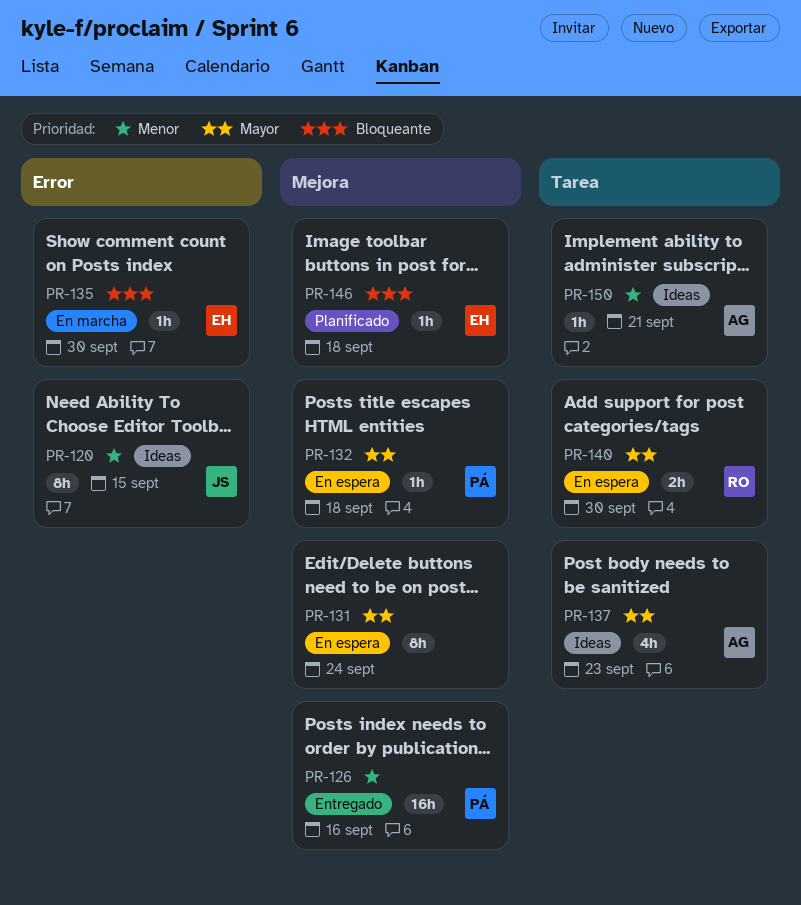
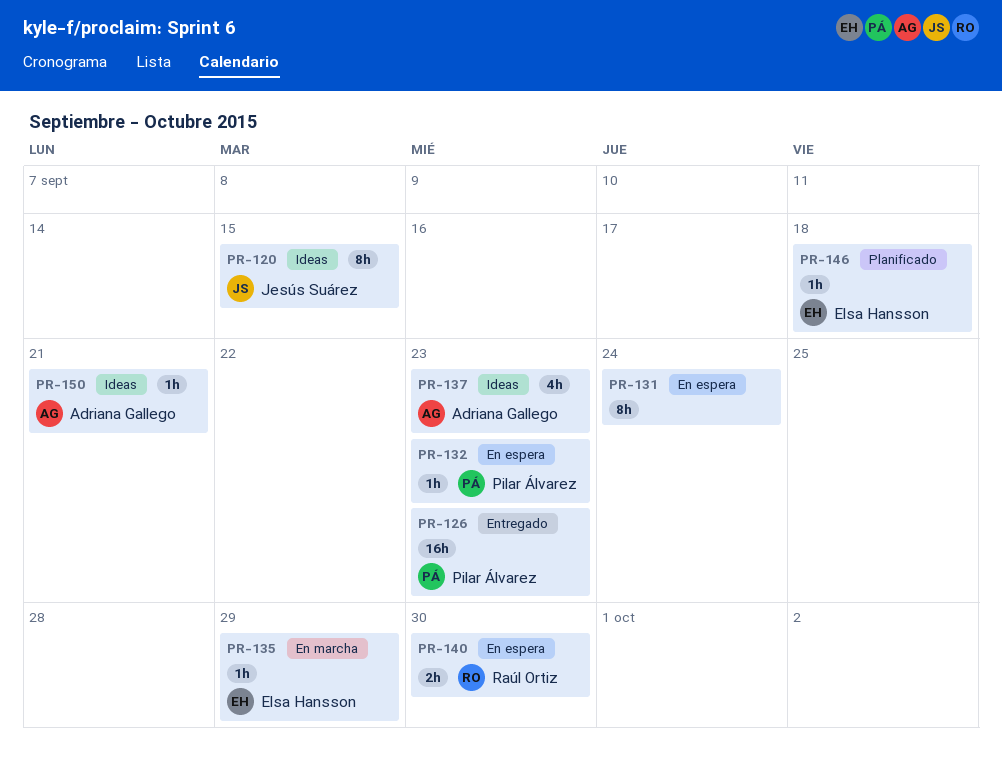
PR-126, due: Sep 16 -> Sep 23
PR-132, due: Sep 18 -> Sep 23
PR-135, due: Sep 30 -> Sep 29

